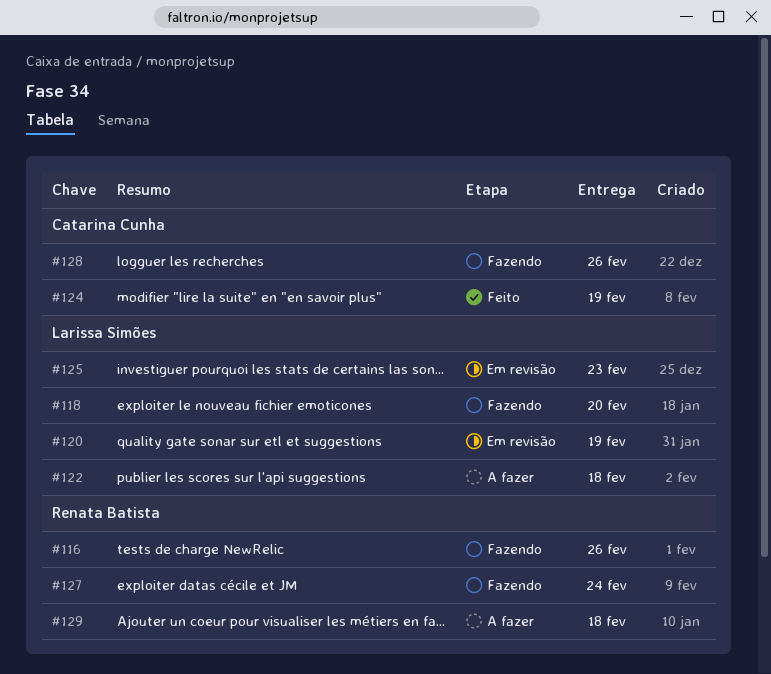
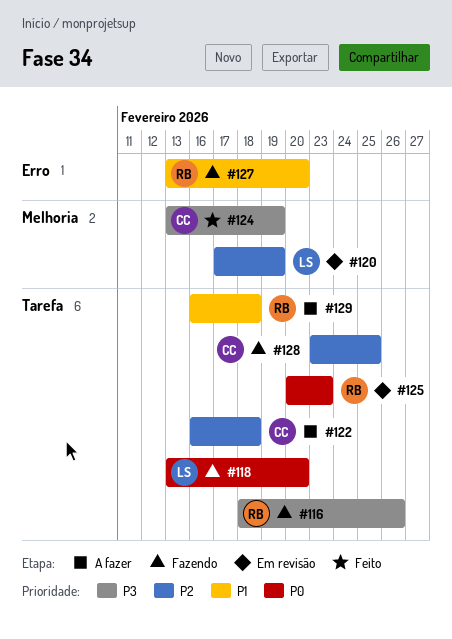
#122, owner: Larissa Simões -> Catarina Cunha
#125, owner: Larissa Simões -> Renata Batista
#127, due: Feb 24 -> Feb 20
#128, due: Feb 26 -> Feb 25

